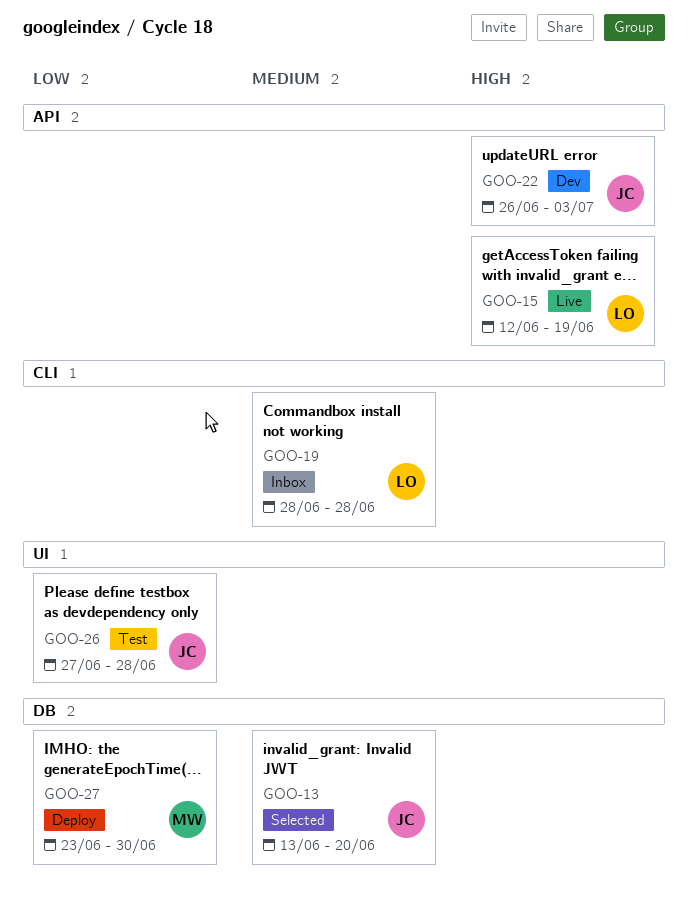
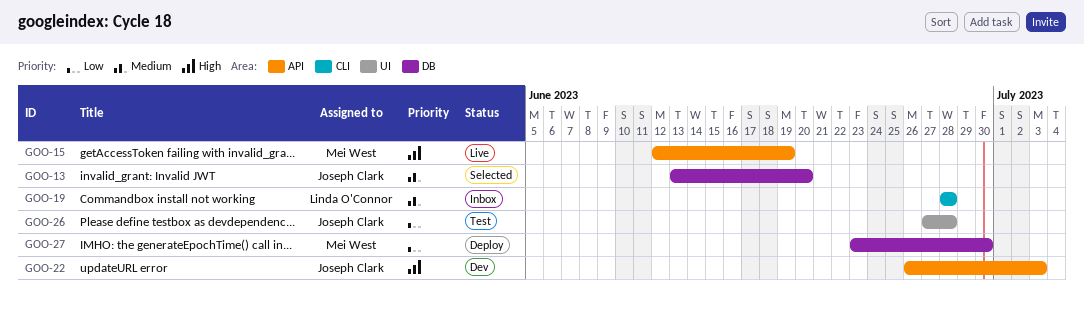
GOO-15, owner: Linda O'Connor -> Mei West

